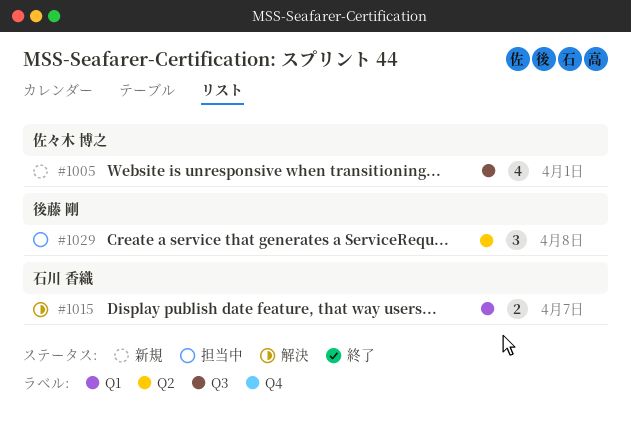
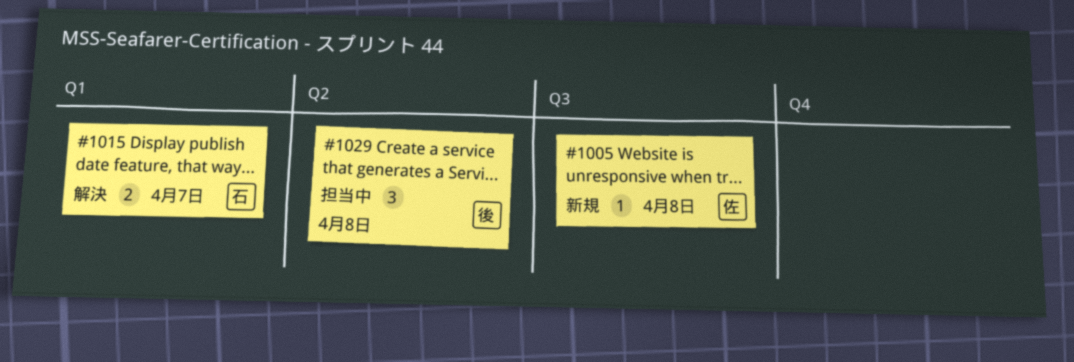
#1005, estimate: 4 -> 1
#1005, due: Apr 1 -> Apr 8

